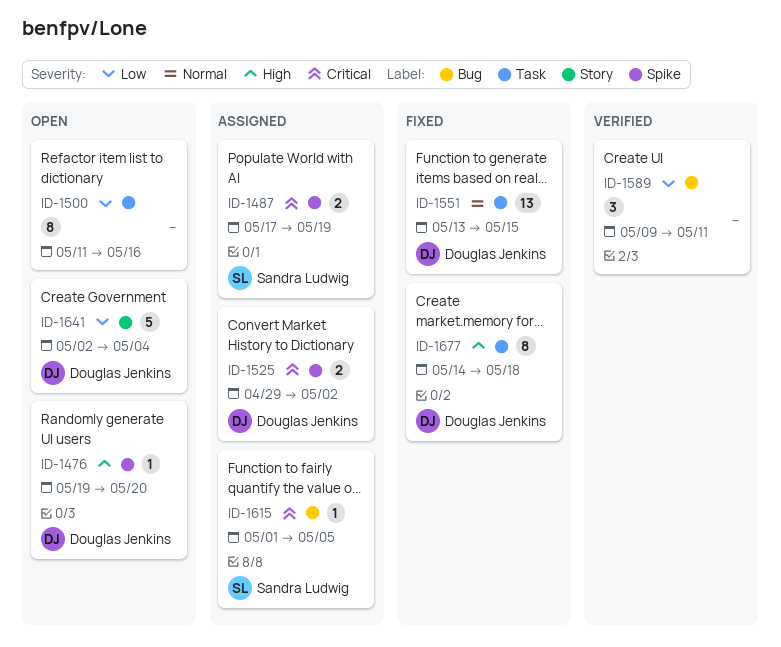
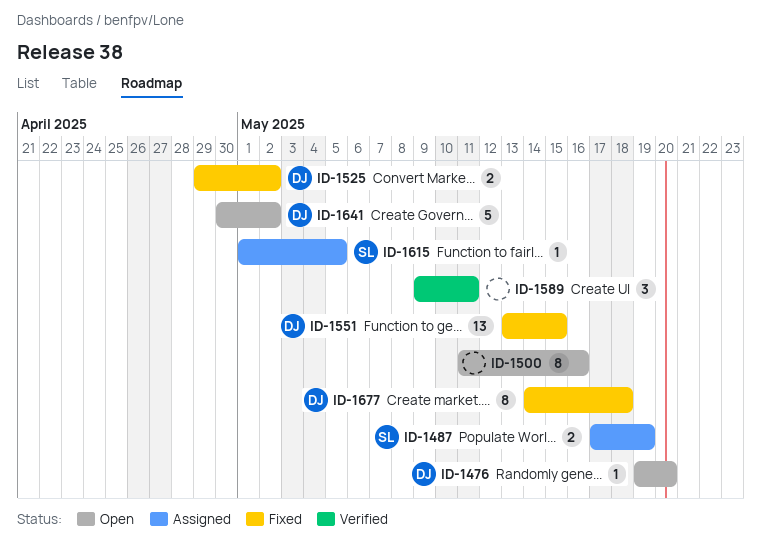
ID-1525, status: Assigned -> Fixed
ID-1641, start: May 2 -> Apr 30
ID-1641, due: May 4 -> May 2

